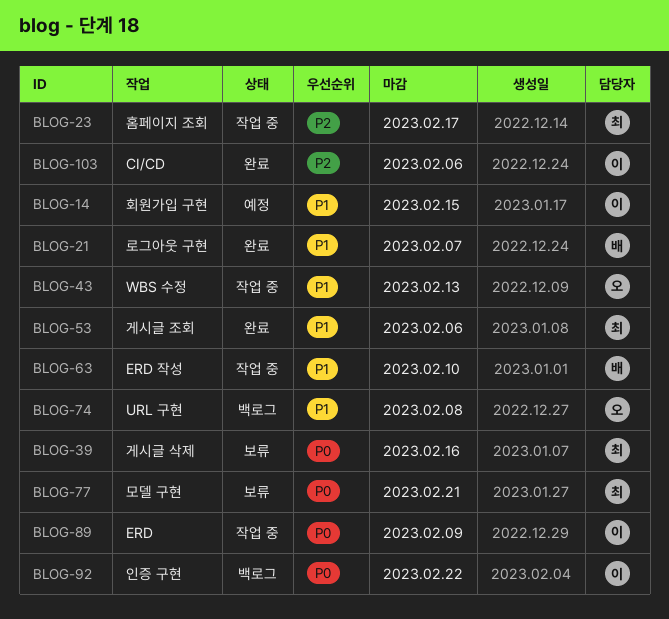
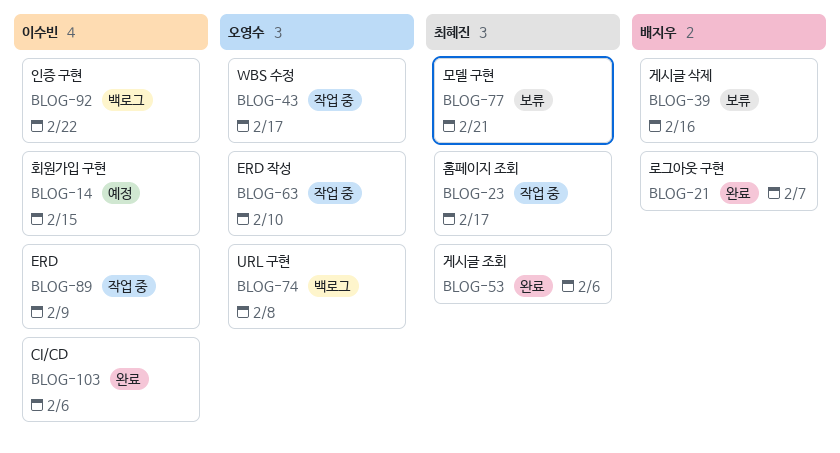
BLOG-39, owner: 최혜진 -> 배지우
BLOG-43, due: Feb 13 -> Feb 17
BLOG-63, owner: 배지우 -> 오영수

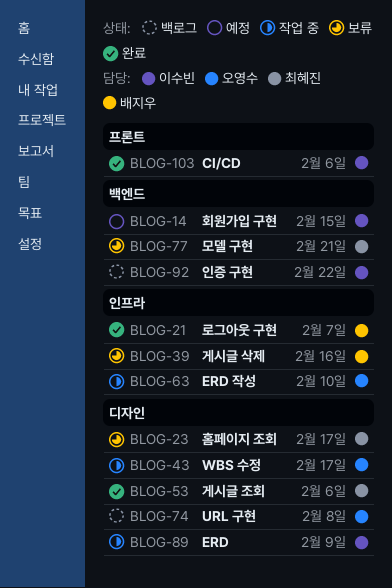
BLOG-23, status: 작업 중 -> 보류

